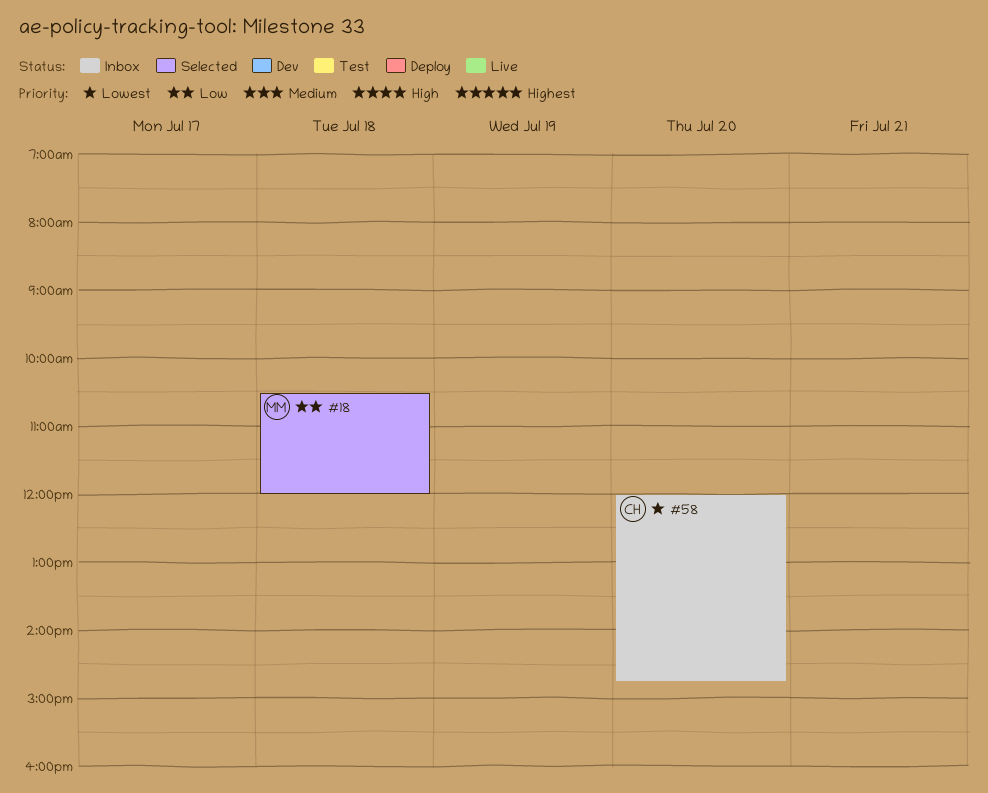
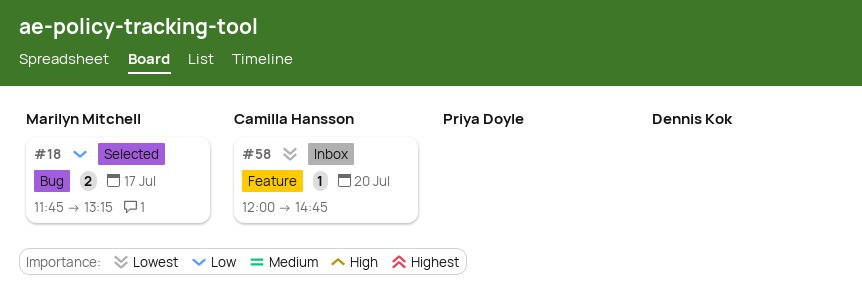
#18, day: Jul 18 -> Jul 17
#18, begins: 10:30 -> 11:45
#18, ends: 12:00 -> 13:15

